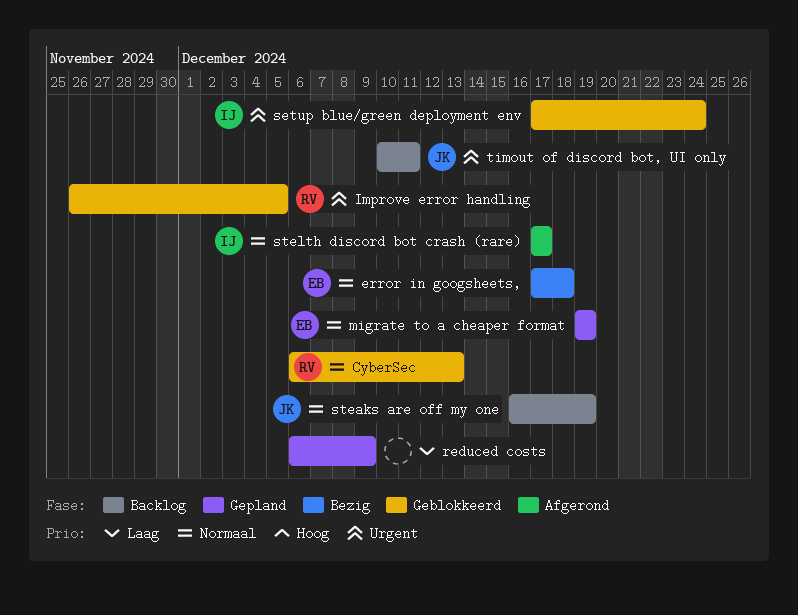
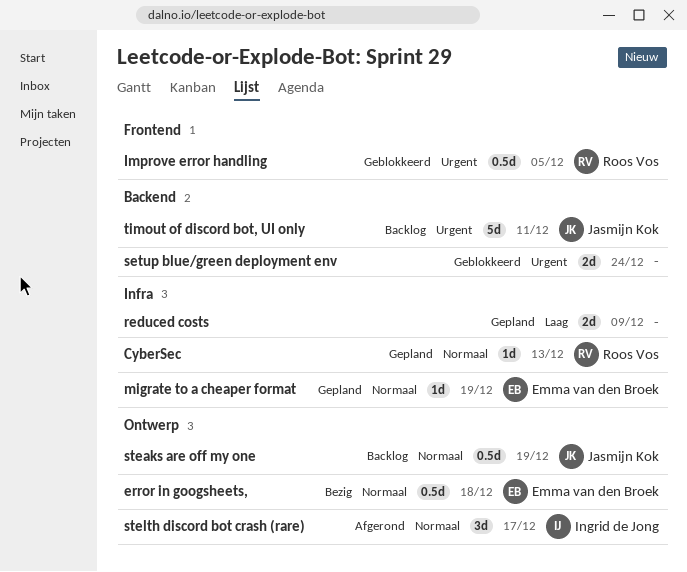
CyberSec, status: Geblokkeerd -> Gepland
setup blue/green deployment env, owner: Ingrid de Jong -> none

